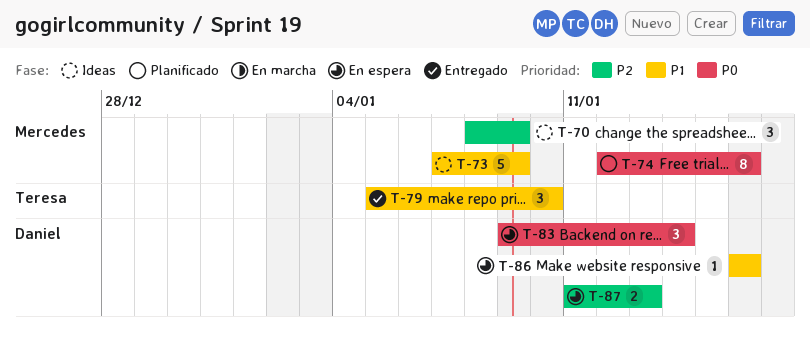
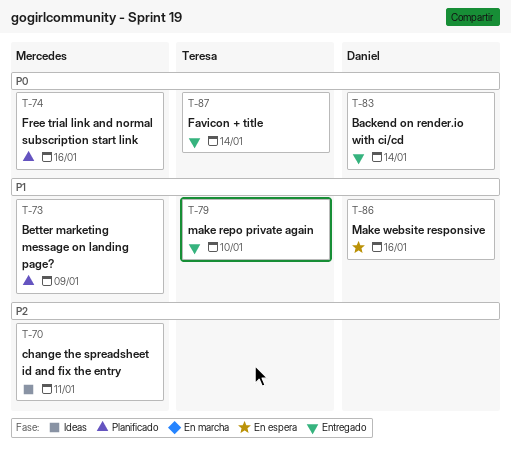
T-70, due: Jan 9 -> Jan 11
T-73, status: Ideas -> Planificado
T-83, status: En espera -> Entregado
T-87, status: En espera -> Entregado
T-87, owner: Daniel -> Teresa
T-87, priority: P2 -> P0
T-87, due: Jan 13 -> Jan 14

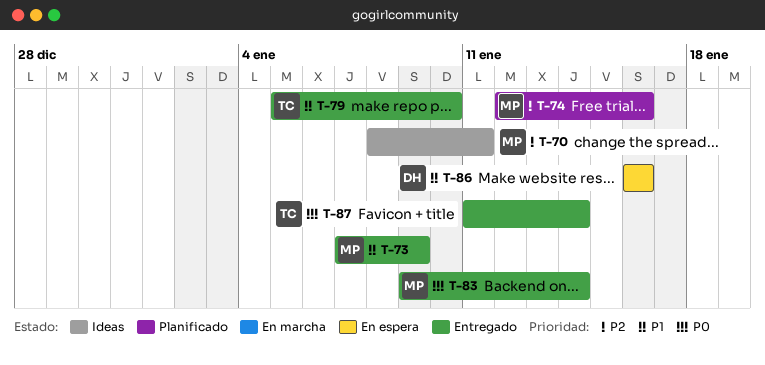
T-73, status: Planificado -> Entregado
T-74, priority: P0 -> P2
T-83, owner: Daniel -> Mercedes

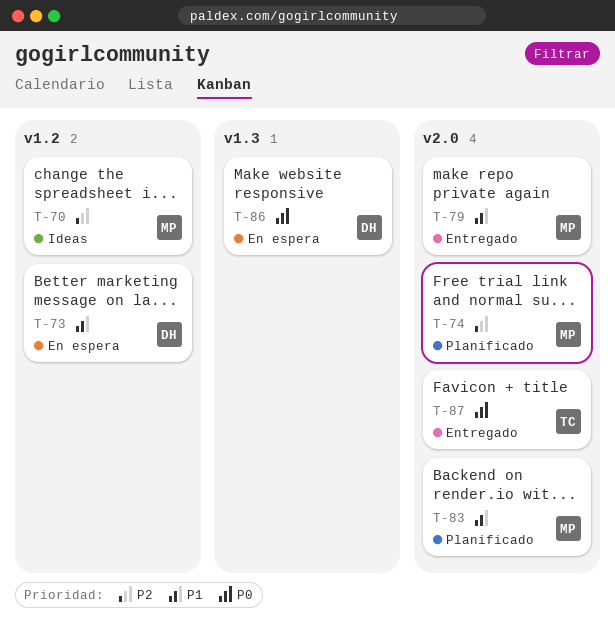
T-73, status: Entregado -> En espera
T-73, owner: MP -> DH
T-79, owner: TC -> MP
T-83, status: Entregado -> Planificado
T-83, priority: P0 -> P1
T-86, priority: P1 -> P0

